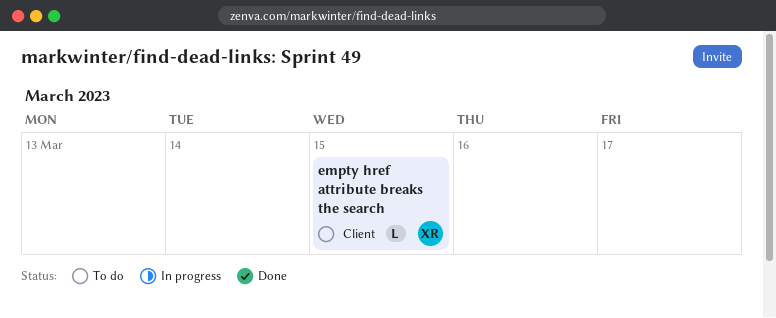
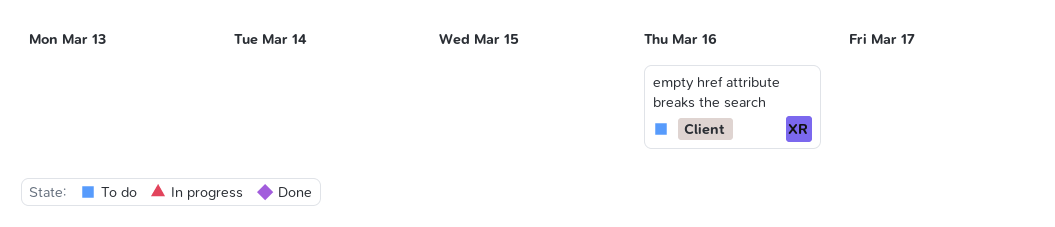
empty href attribute breaks the search, due: Mar 15 -> Mar 16

